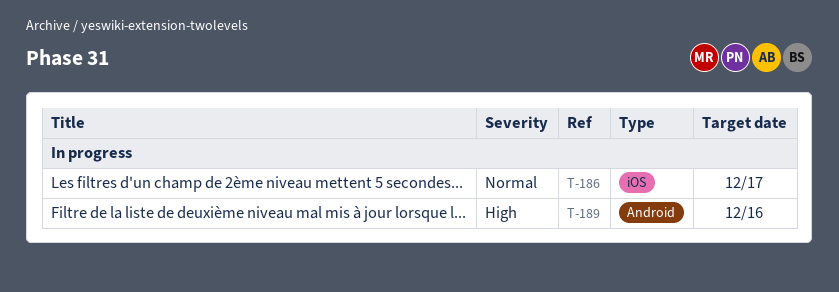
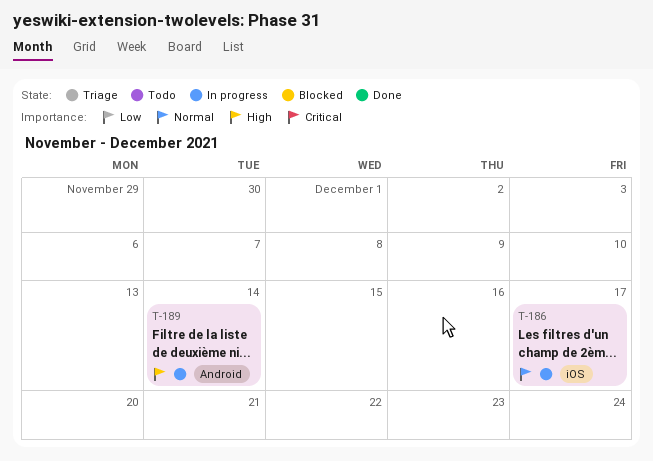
T-189, due: Dec 16 -> Dec 14

